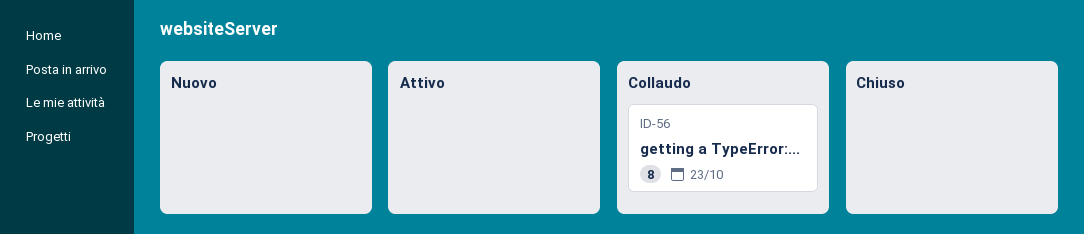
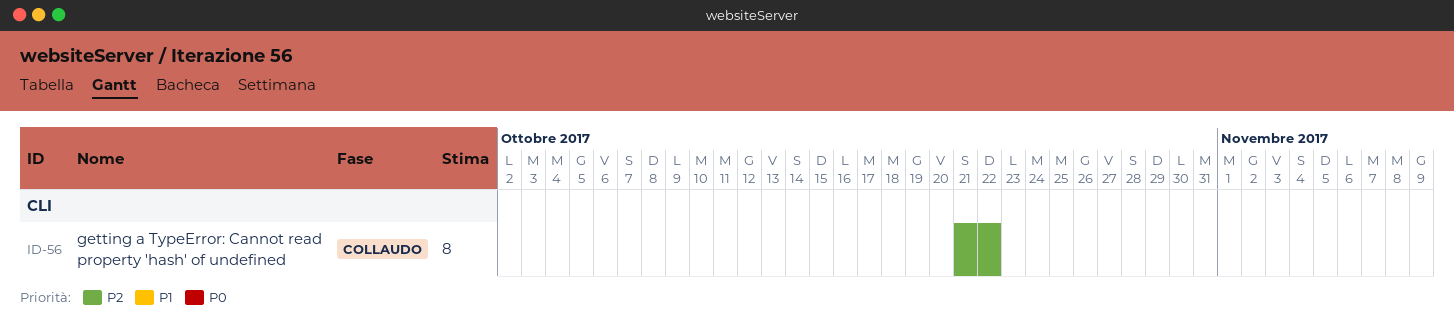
ID-56, due: Oct 23 -> Oct 22

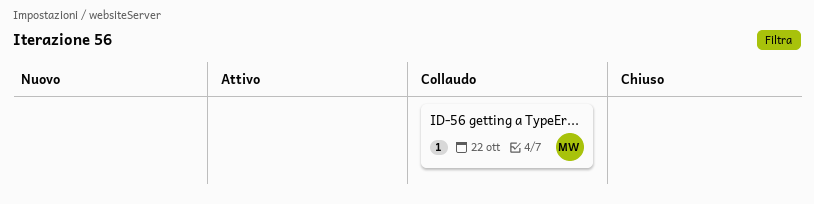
ID-56, estimate: 8 -> 1

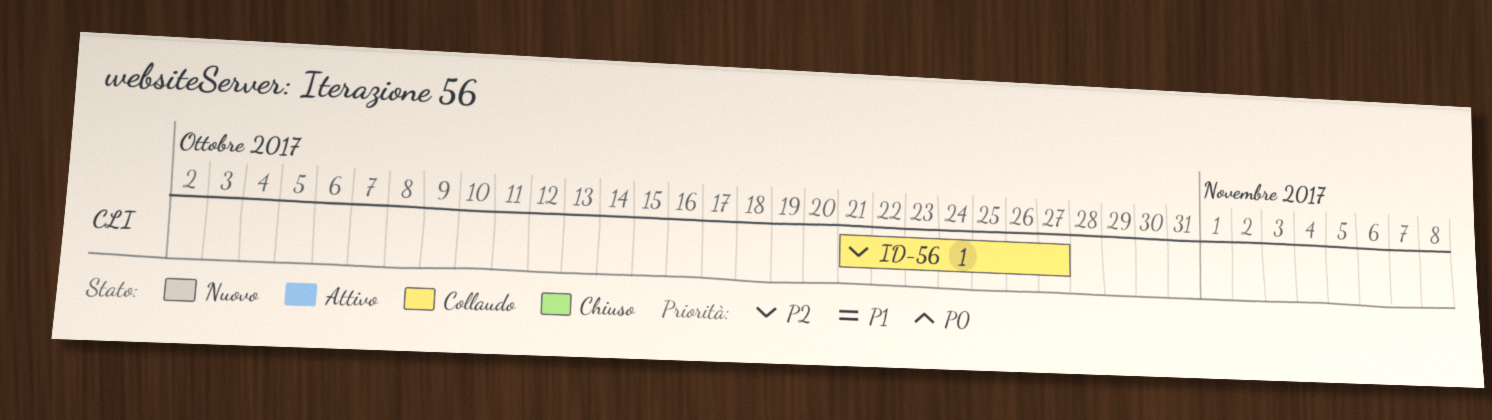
ID-56, due: Oct 22 -> Oct 27

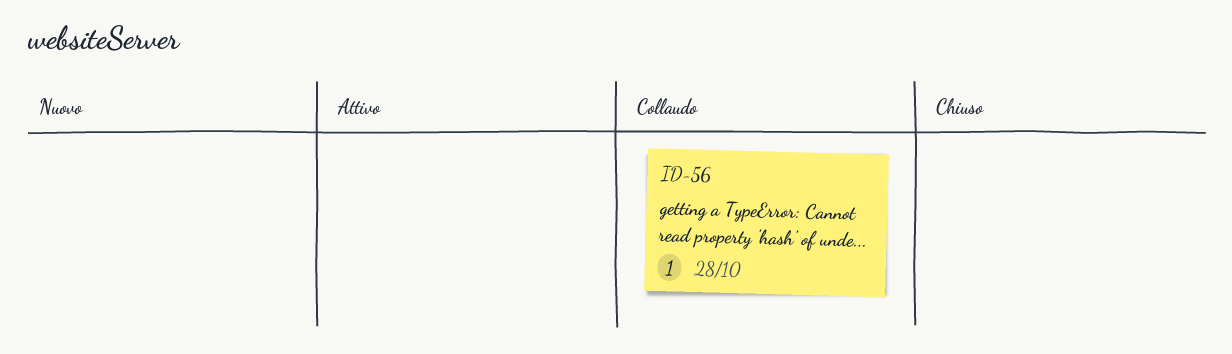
ID-56, due: Oct 27 -> Oct 28

